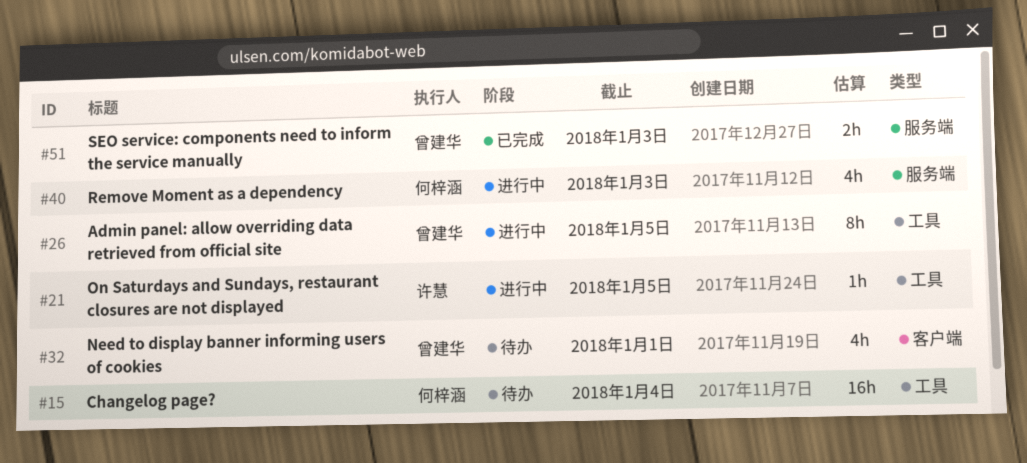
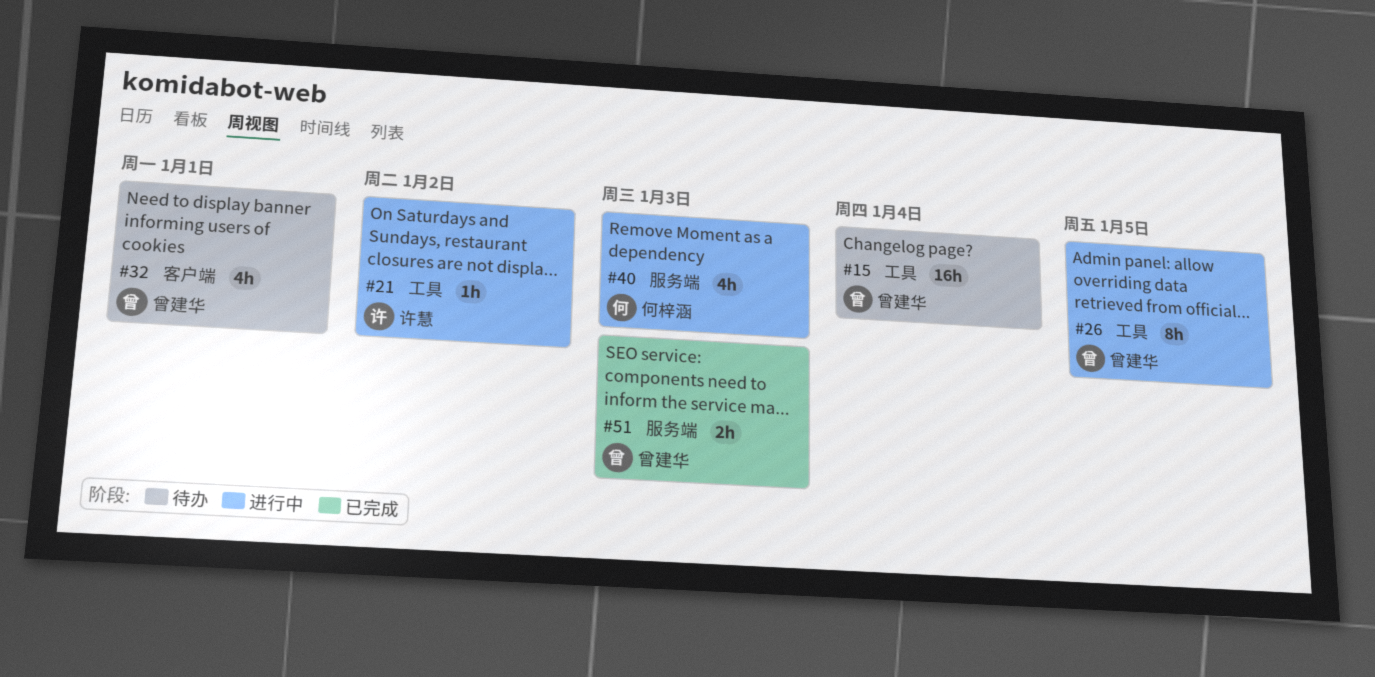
#15, owner: 何梓涵 -> 曾建华
#21, due: Jan 5 -> Jan 2

